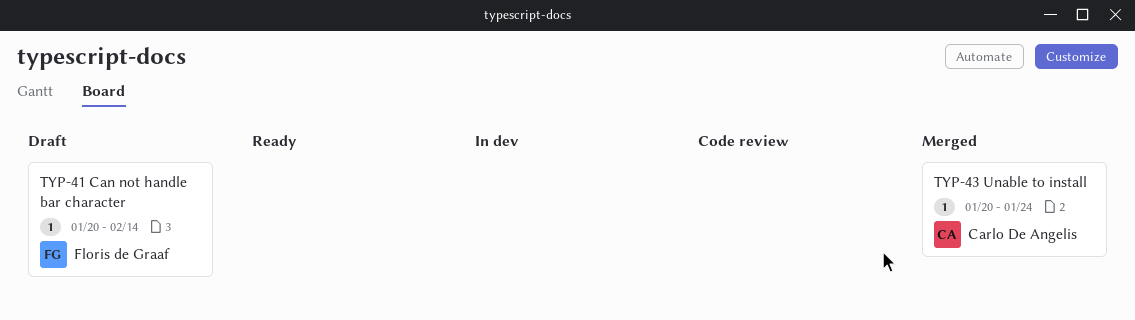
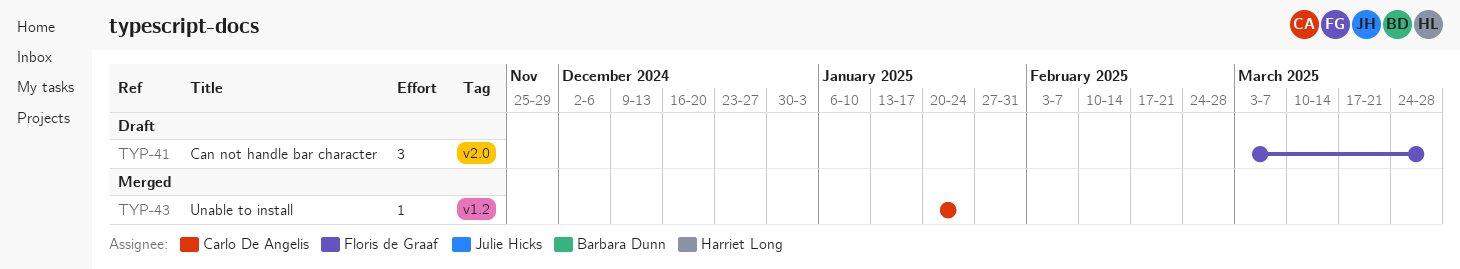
TYP-41, estimate: 1 -> 3
TYP-41, start: Jan 20 -> Mar 3
TYP-41, due: Feb 14 -> Mar 28

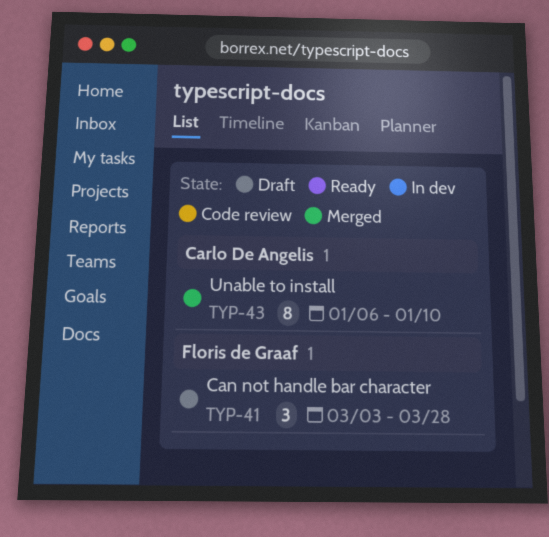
TYP-43, estimate: 1 -> 8
TYP-43, start: Jan 20 -> Jan 6
TYP-43, due: Jan 24 -> Jan 10

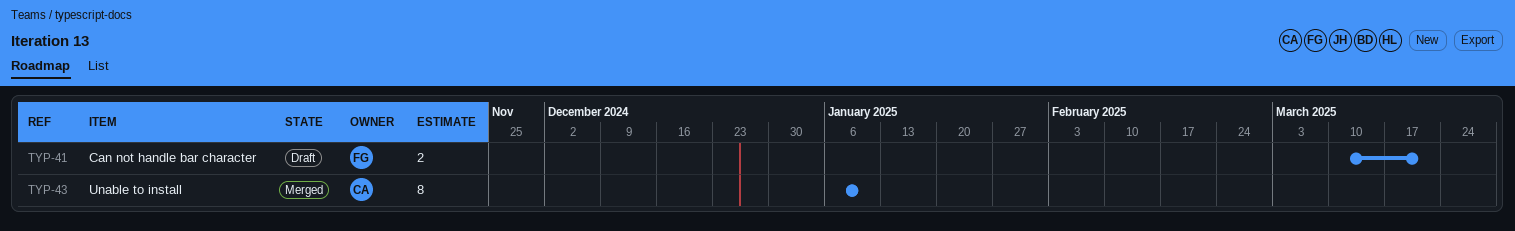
TYP-41, estimate: 3 -> 2
TYP-41, start: Mar 3 -> Mar 10
TYP-41, due: Mar 28 -> Mar 21

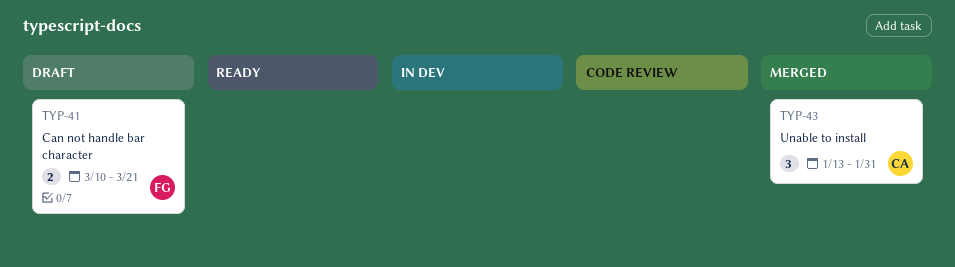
TYP-43, estimate: 8 -> 3
TYP-43, start: Jan 6 -> Jan 13
TYP-43, due: Jan 10 -> Jan 31

